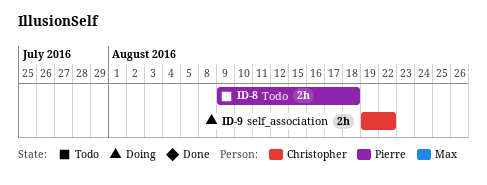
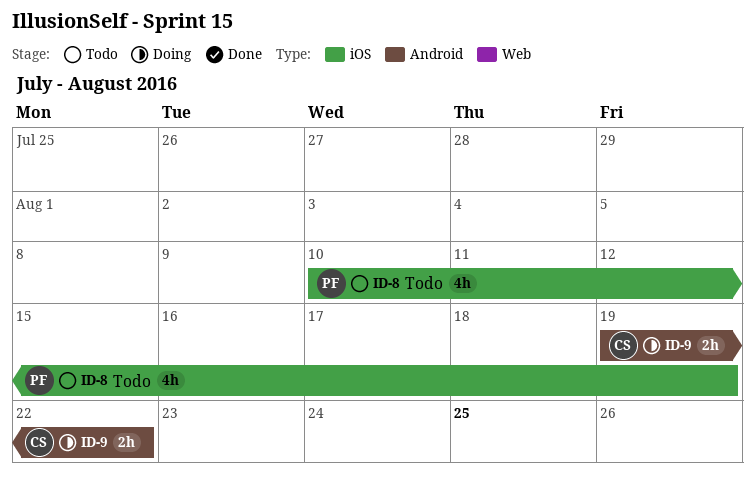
ID-8, estimate: 2h -> 4h
ID-8, start: Aug 9 -> Aug 10
ID-8, due: Aug 18 -> Aug 19

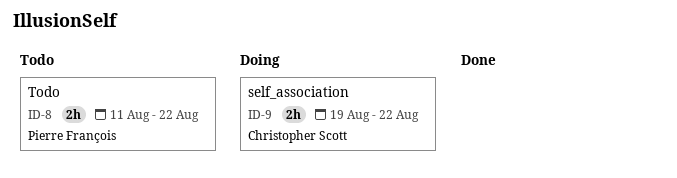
ID-8, estimate: 4h -> 2h
ID-8, start: Aug 10 -> Aug 11
ID-8, due: Aug 19 -> Aug 22

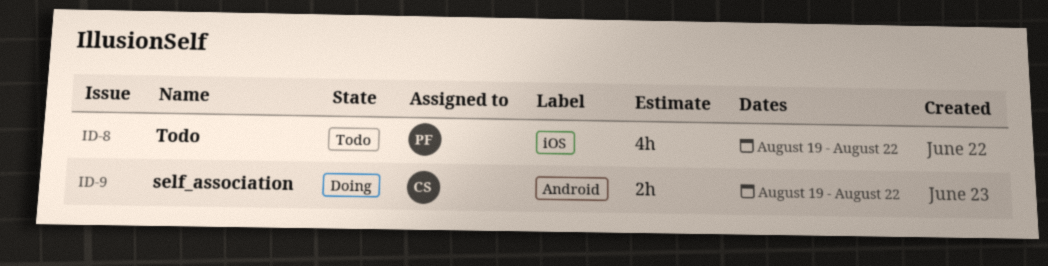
ID-8, estimate: 2h -> 4h
ID-8, start: Aug 11 -> Aug 19

